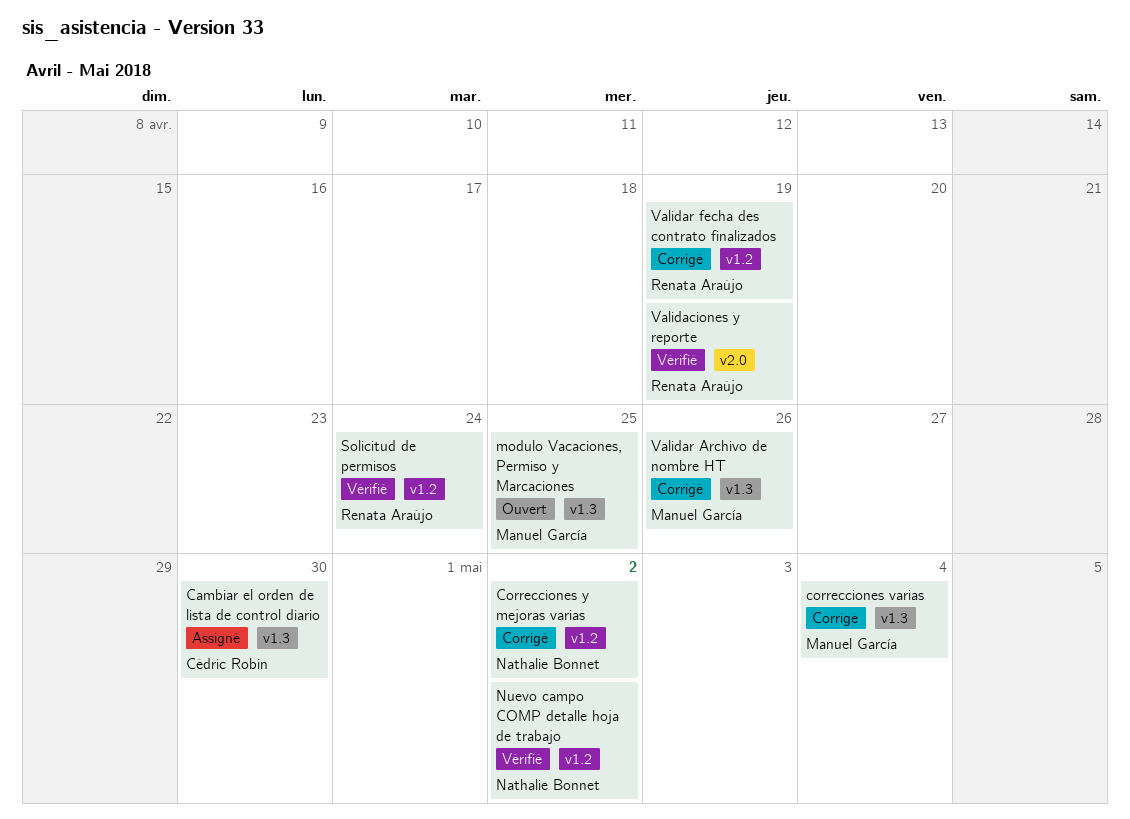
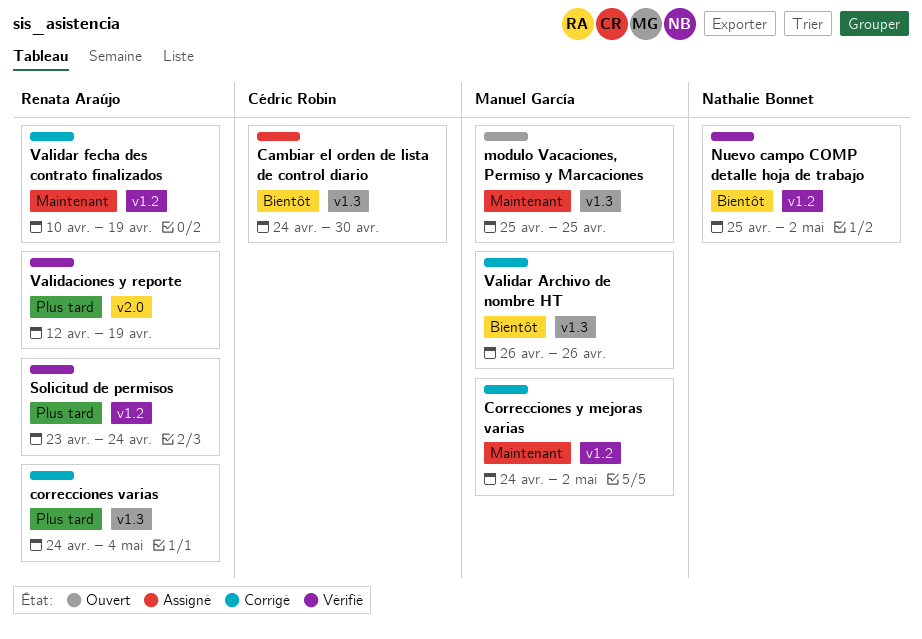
correcciones varias, owner: Manuel García -> Renata Araújo
Correcciones y mejoras varias, owner: Nathalie Bonnet -> Manuel García

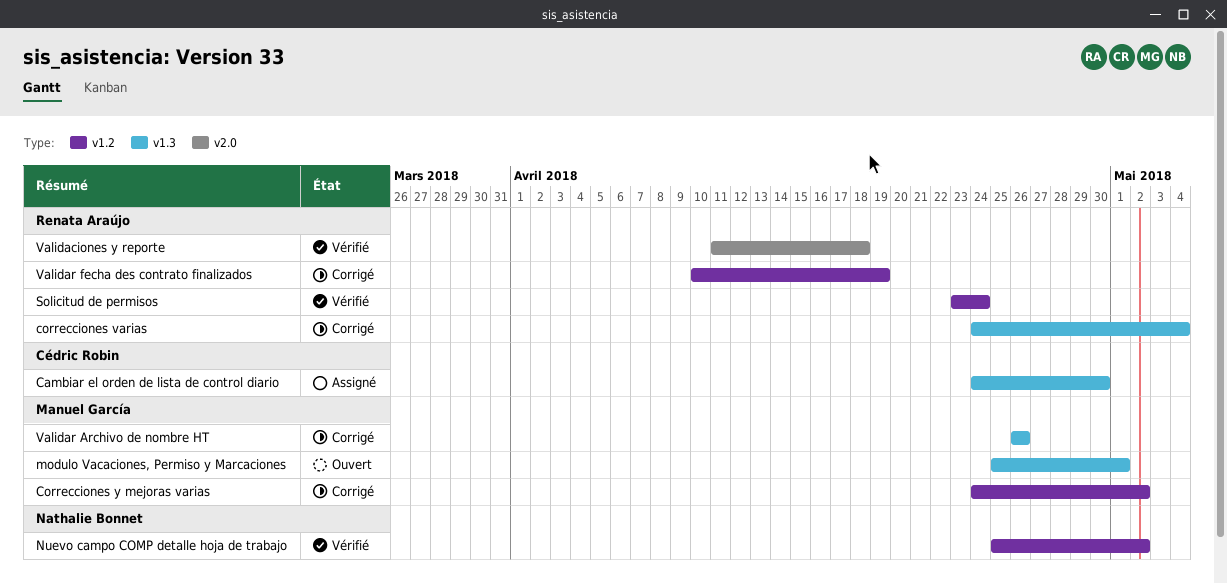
modulo Vacaciones, Permiso y Marcaciones, due: Apr 25 -> May 1
Validaciones y reporte, start: Apr 12 -> Apr 11
Validaciones y reporte, due: Apr 19 -> Apr 18

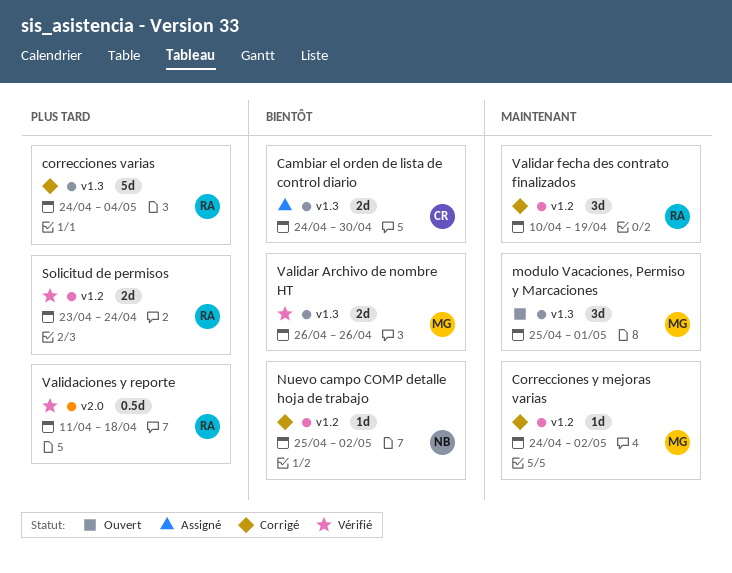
Nuevo campo COMP detalle hoja de trabajo, status: Vérifié -> Corrigé
Validar Archivo de nombre HT, status: Corrigé -> Vérifié

